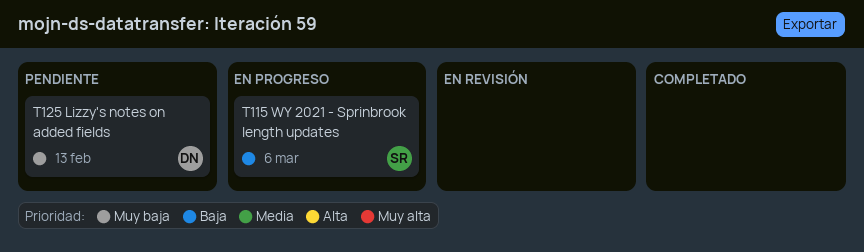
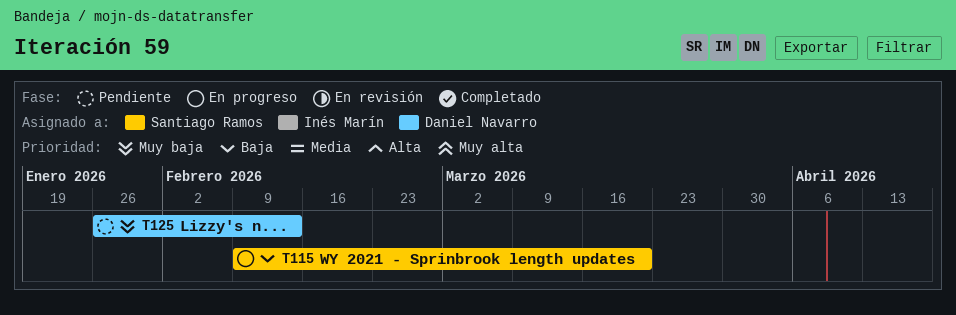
T115, due: Mar 6 -> Mar 20

